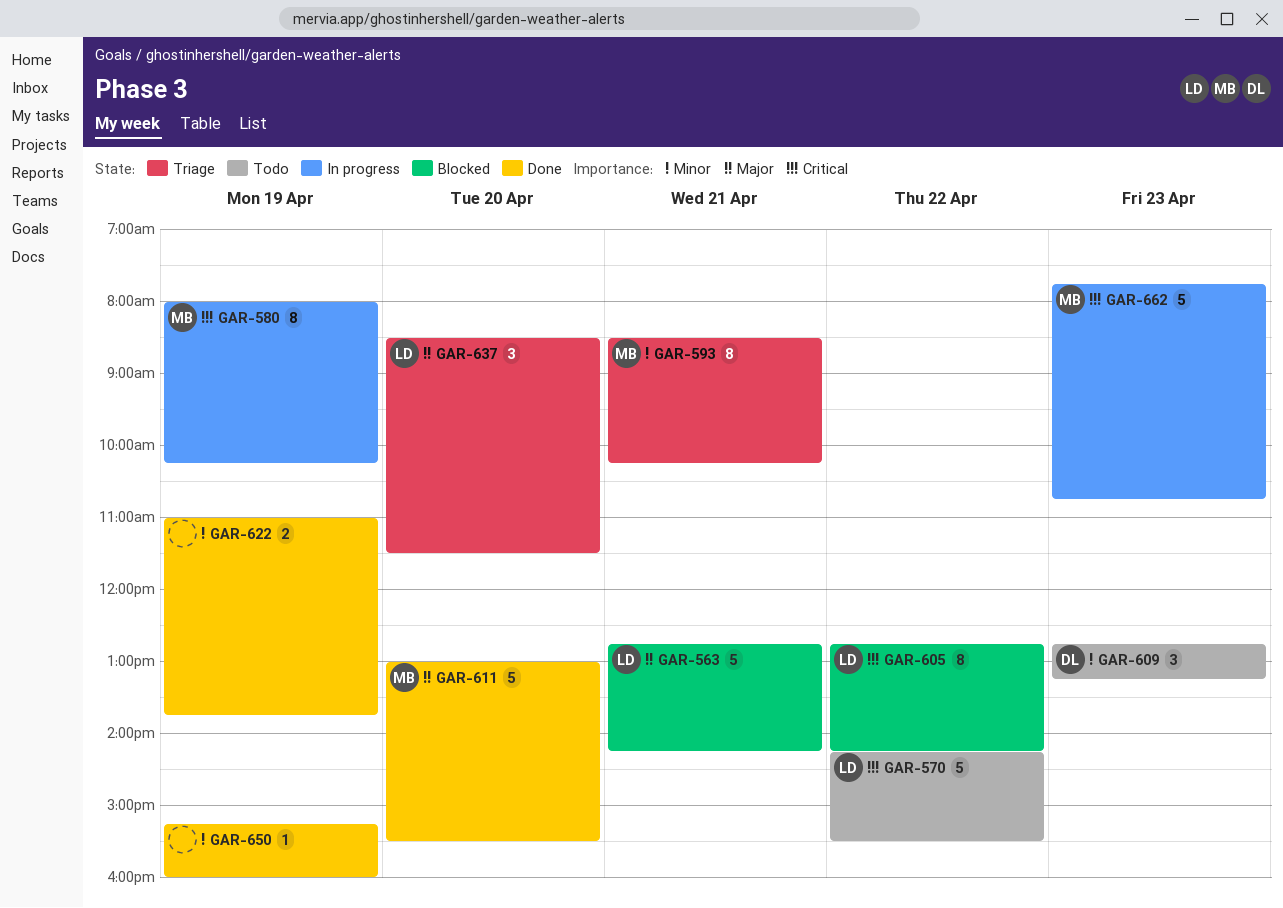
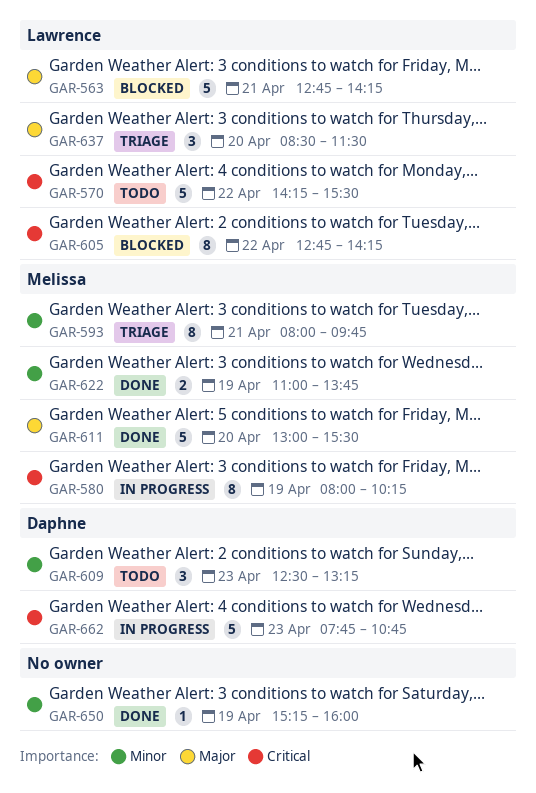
GAR-593, begins: 08:30 -> 08:00
GAR-593, ends: 10:15 -> 09:45
GAR-609, begins: 12:45 -> 12:30
GAR-622, owner: none -> Melissa
GAR-662, owner: Melissa -> Daphne

